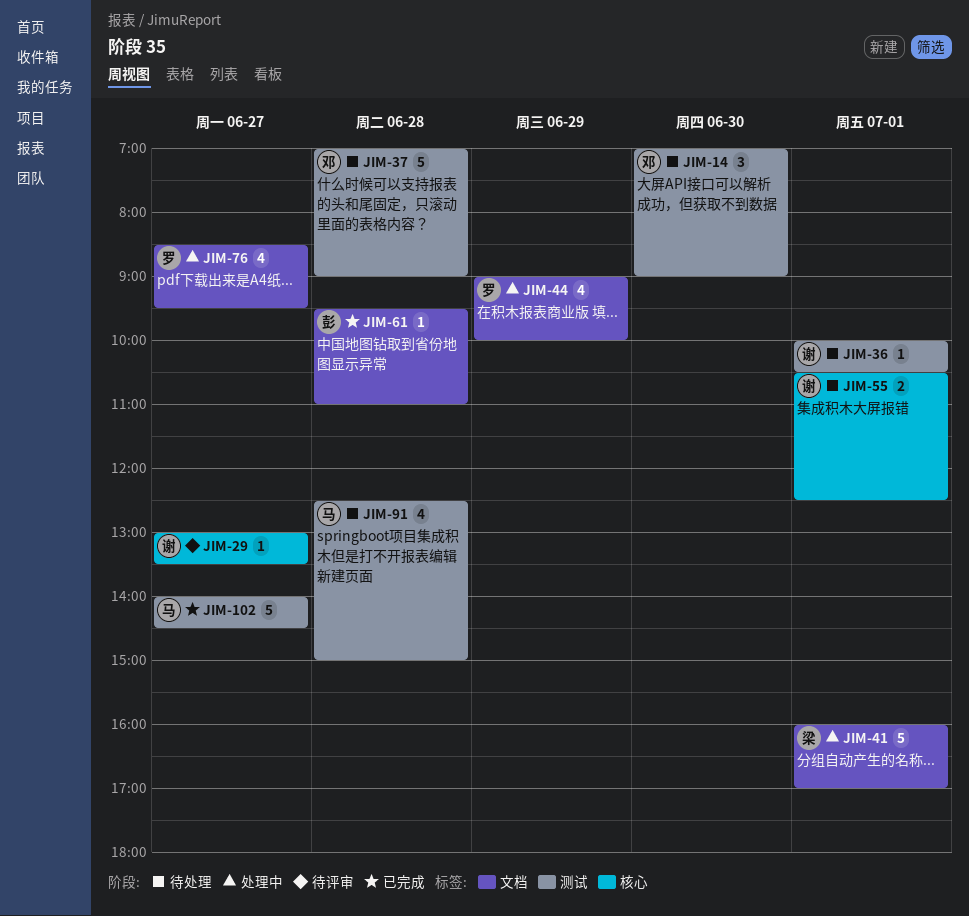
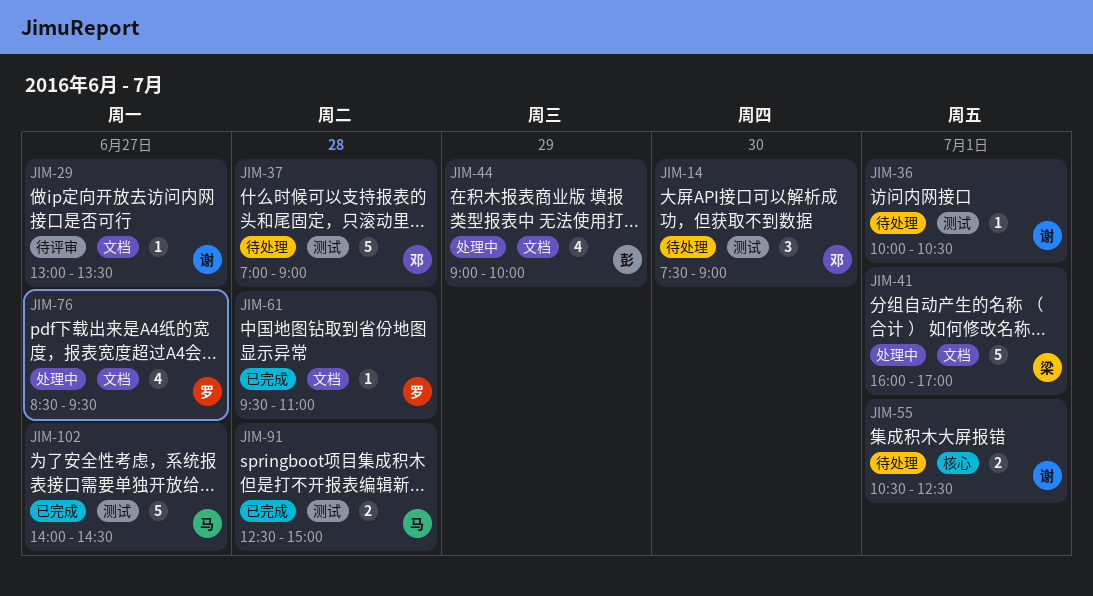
JIM-14, begins: 07:00 -> 07:30
JIM-29, label: 核心 -> 文档
JIM-44, owner: 罗 -> 彭
JIM-61, owner: 彭 -> 罗
JIM-91, status: 待处理 -> 已完成
JIM-91, estimate: 4 -> 2

